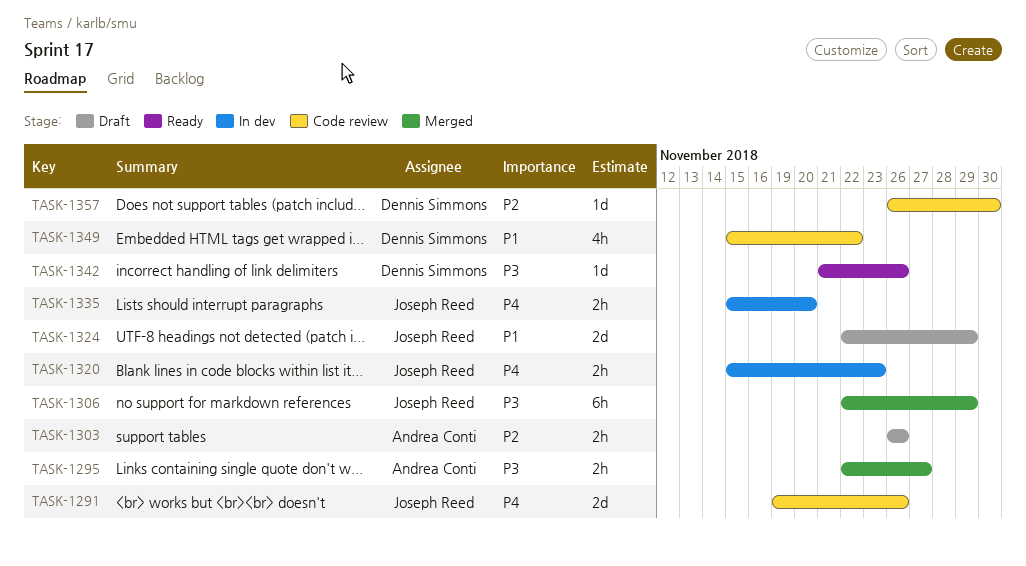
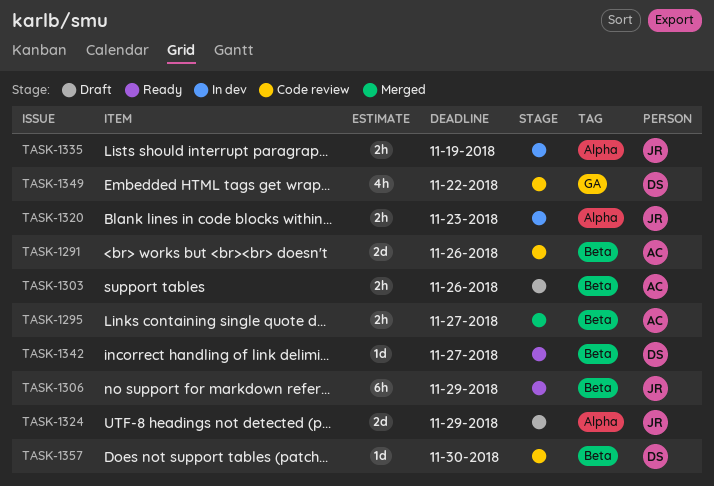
TASK-1291, owner: Joseph Reed -> Andrea Conti
TASK-1306, status: Merged -> Ready
TASK-1335, due: Nov 20 -> Nov 19
TASK-1342, due: Nov 26 -> Nov 27

